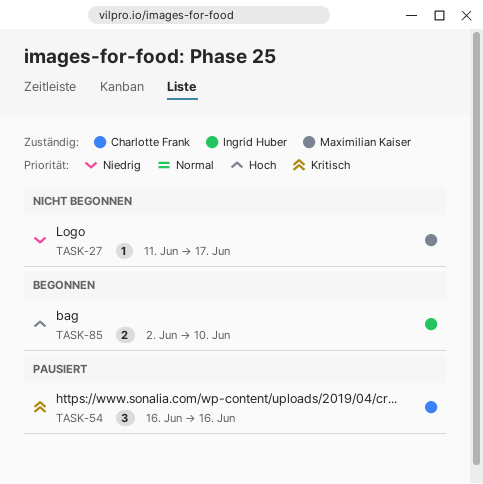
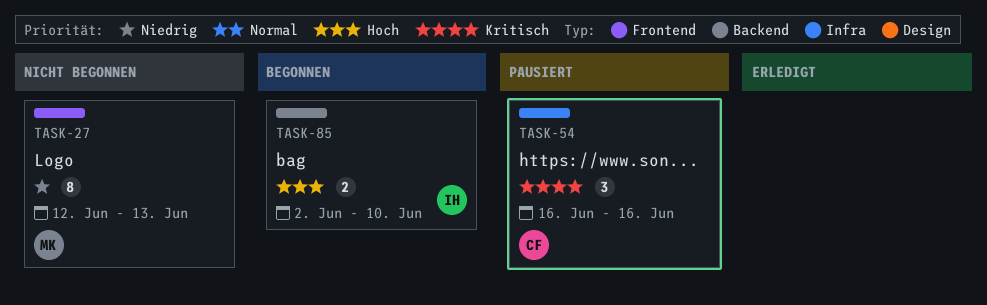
TASK-27, estimate: 1 -> 8
TASK-27, start: Jun 11 -> Jun 12
TASK-27, due: Jun 17 -> Jun 13

